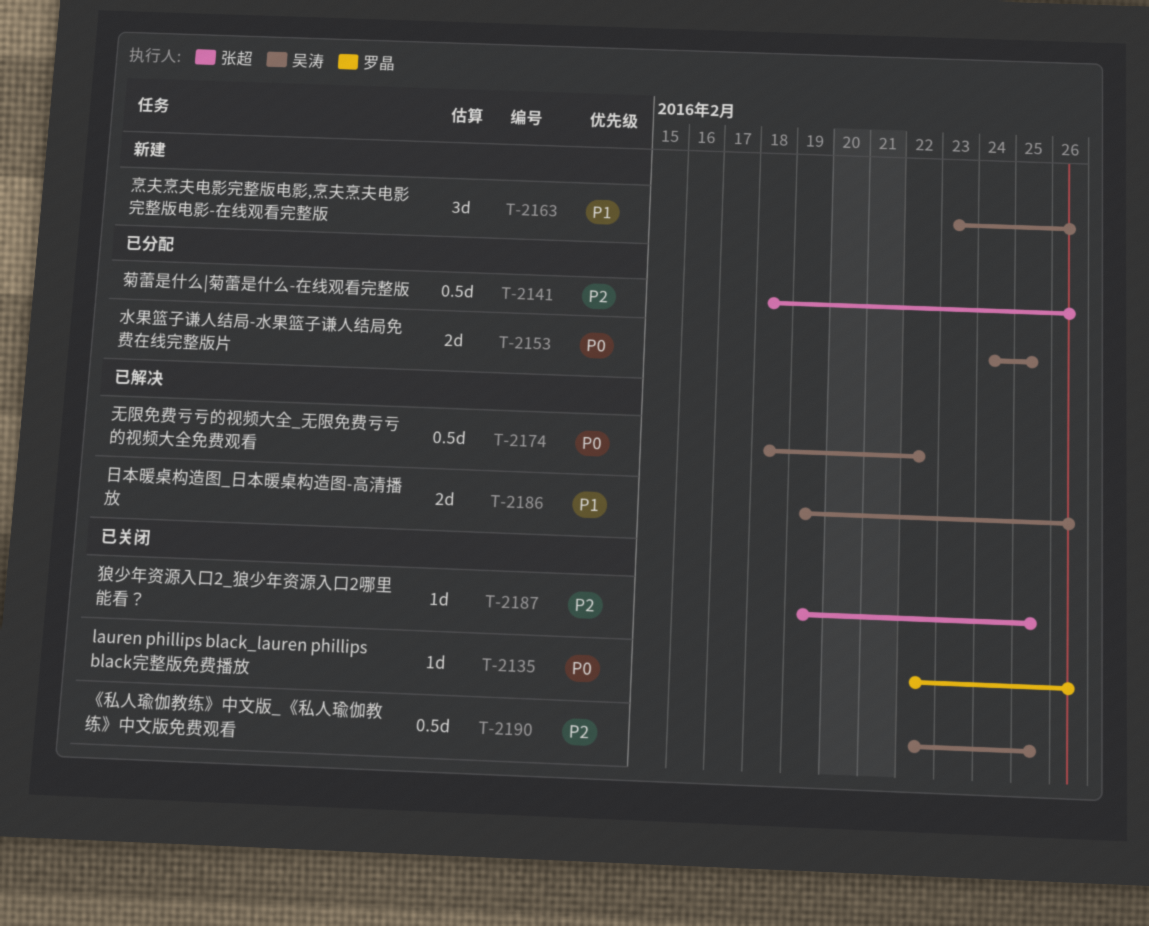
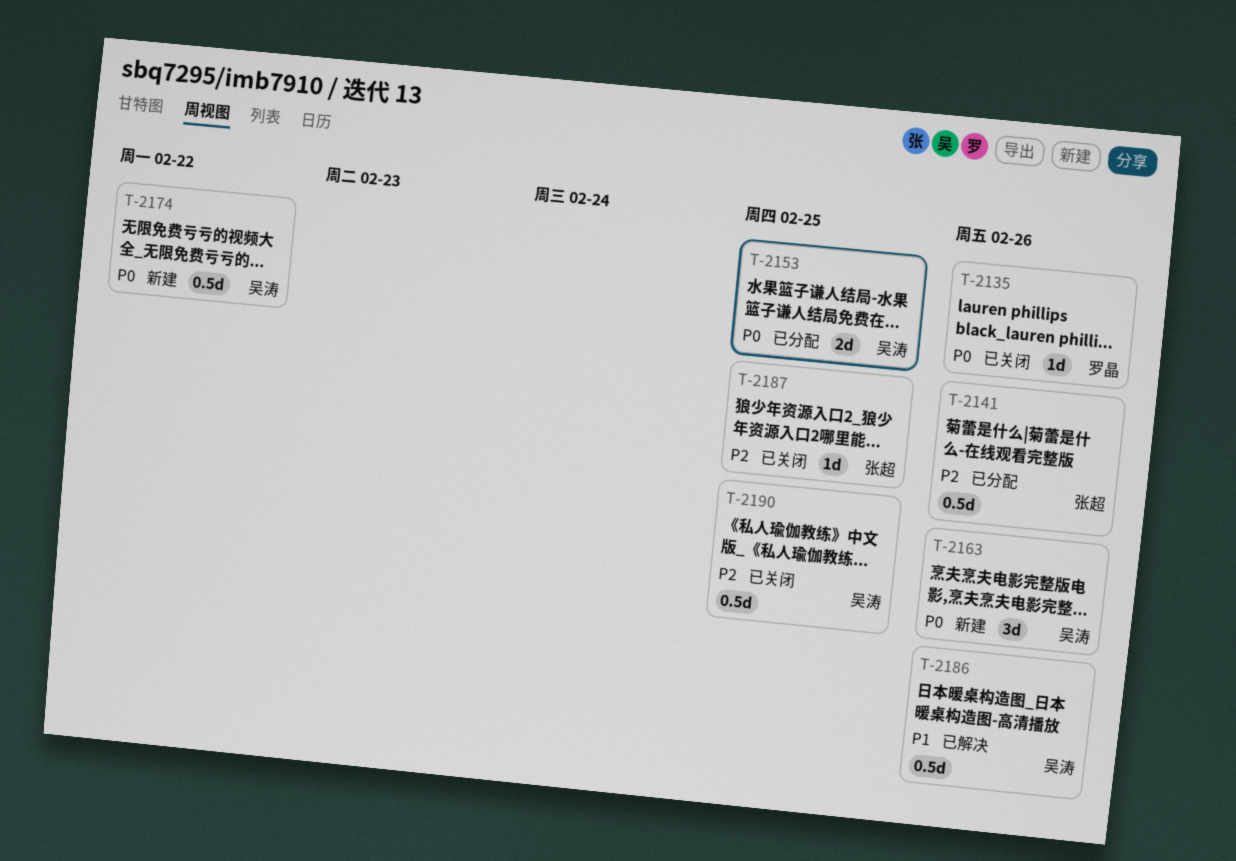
T-2163, priority: P1 -> P0
T-2174, status: 已解决 -> 新建
T-2186, estimate: 2d -> 0.5d

